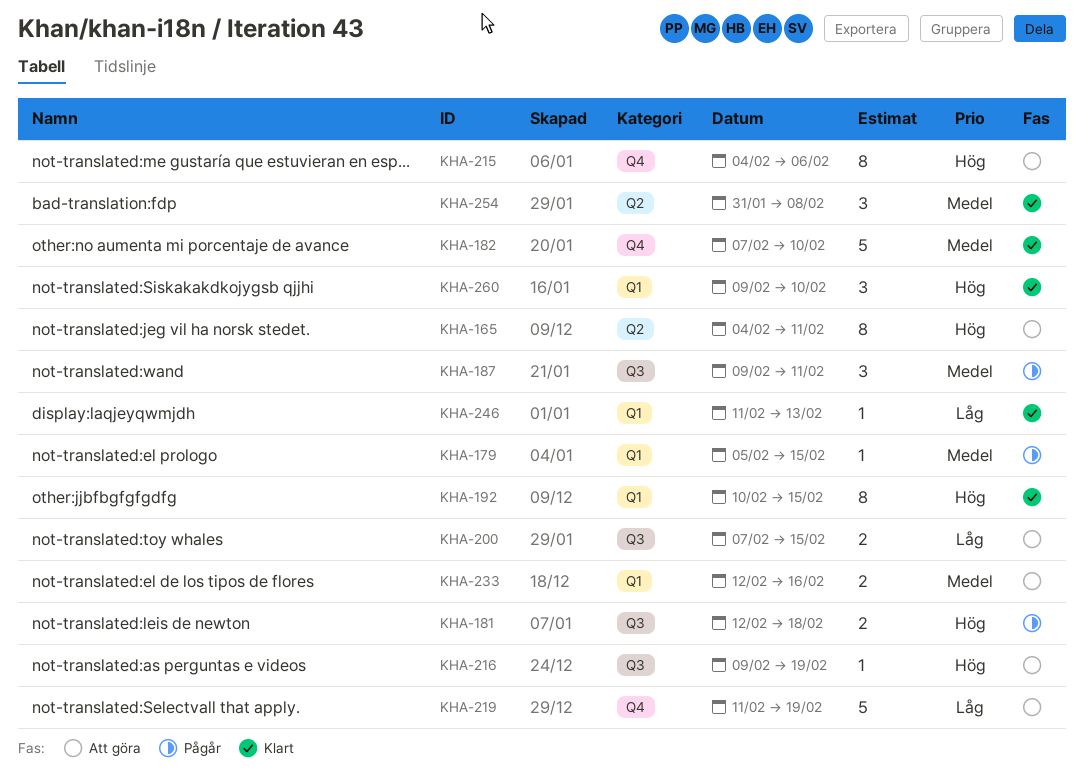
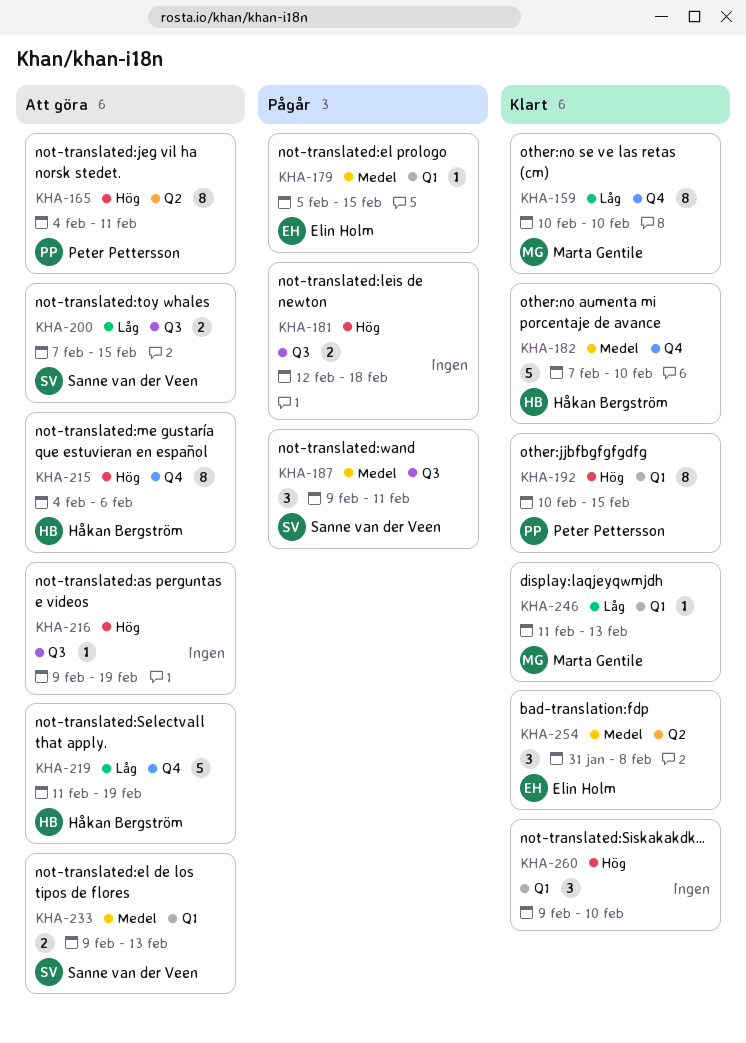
KHA-159: none -> present
KHA-233, start: Feb 12 -> Feb 9
KHA-233, due: Feb 16 -> Feb 13

